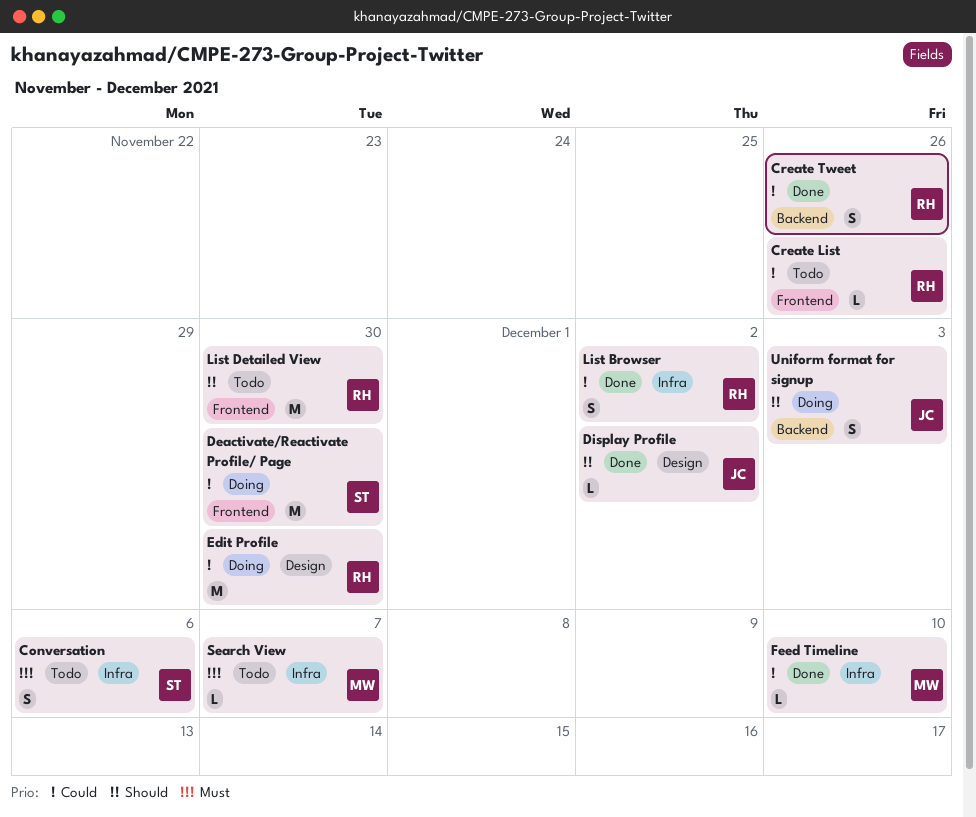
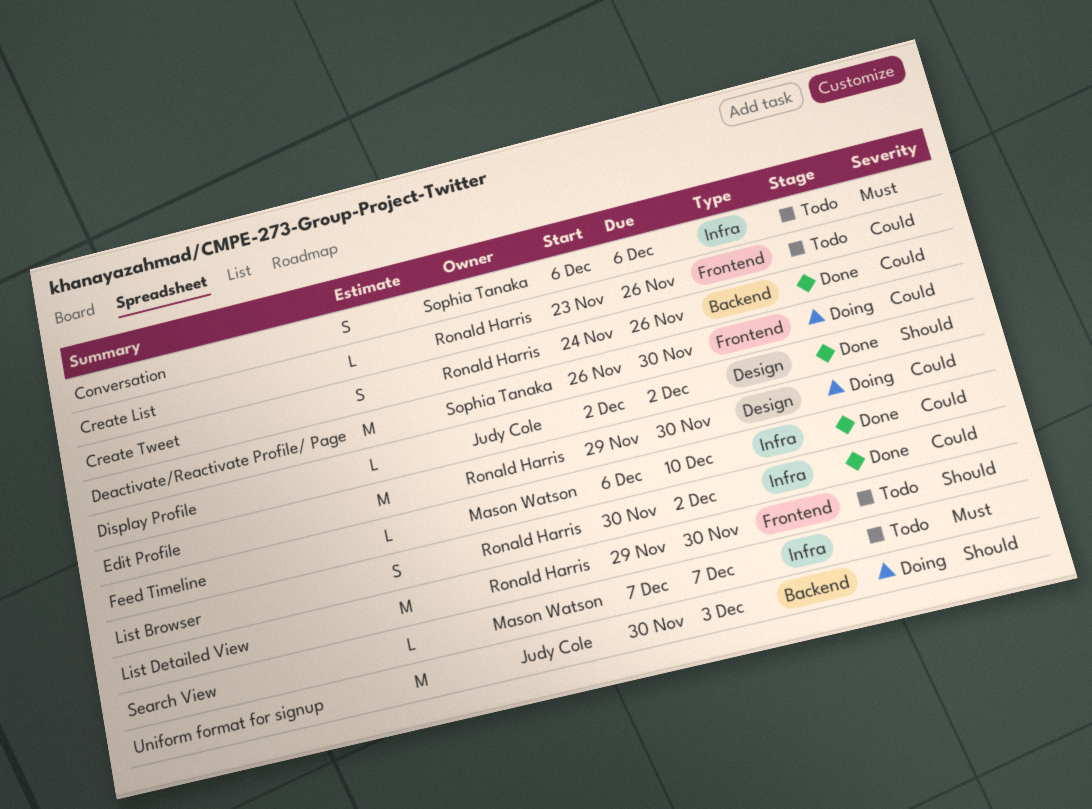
Uniform format for signup, estimate: S -> M

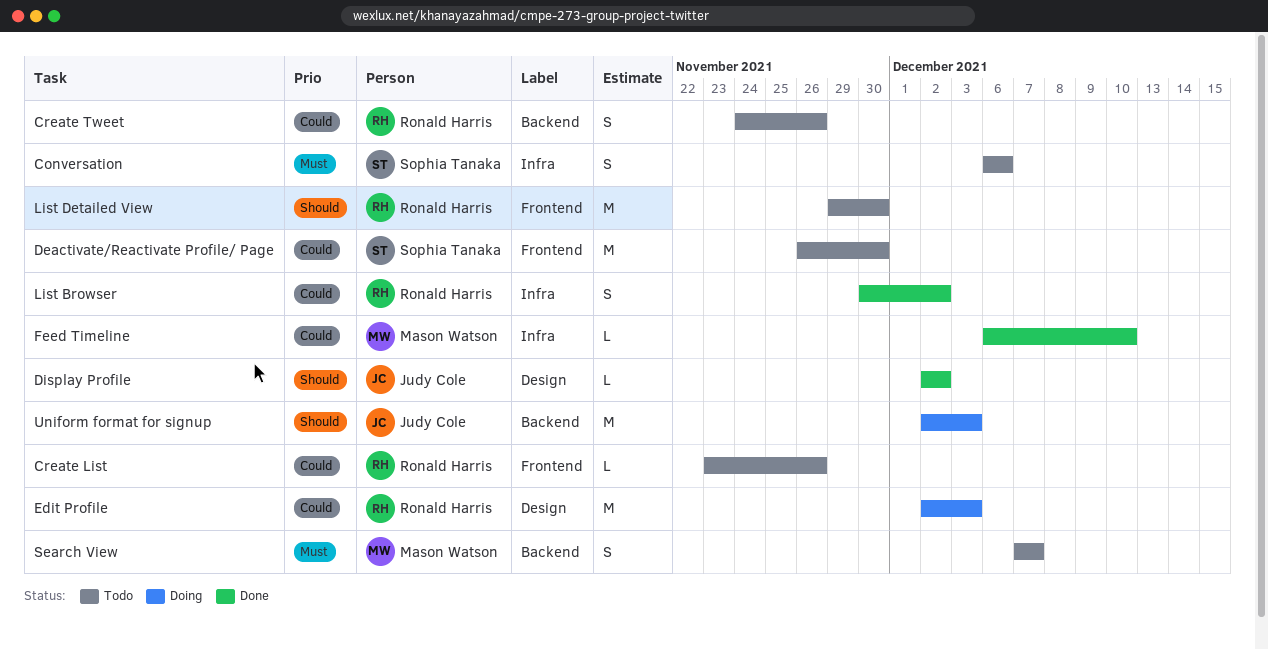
Create Tweet, status: Done -> Todo
Deactivate/Reactivate Profile/ Page, status: Doing -> Todo
Edit Profile, start: Nov 29 -> Dec 2
Edit Profile, due: Nov 30 -> Dec 3
Search View, label: Infra -> Backend
Search View, estimate: L -> S
Uniform format for signup, start: Nov 30 -> Dec 2

